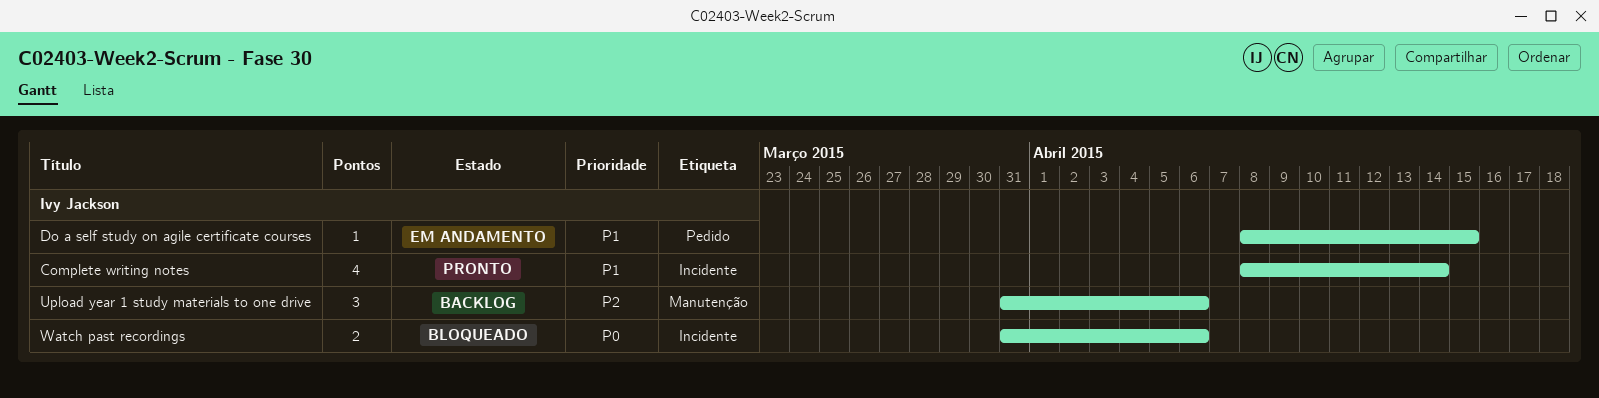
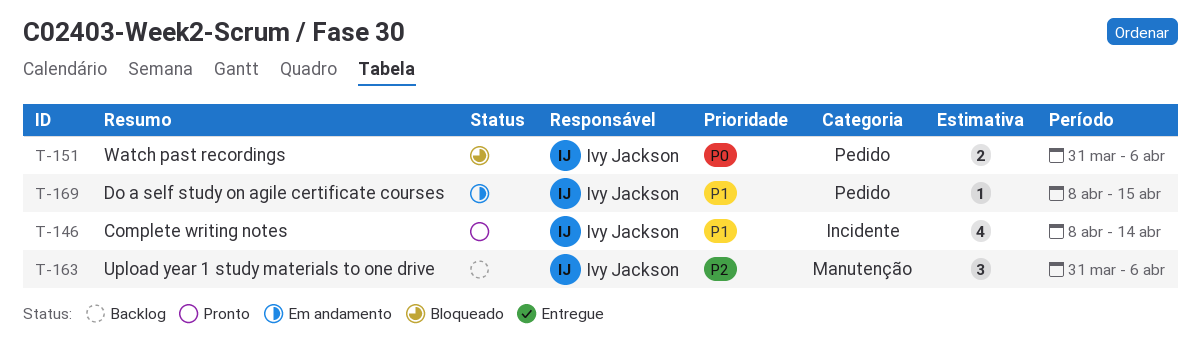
Watch past recordings, label: Incidente -> Pedido

